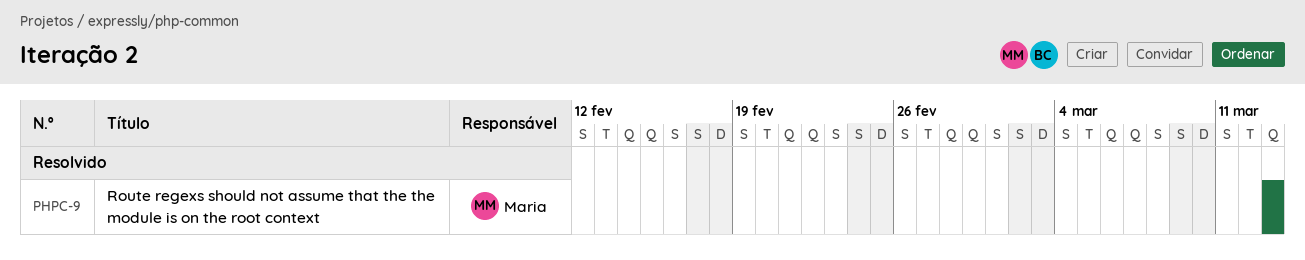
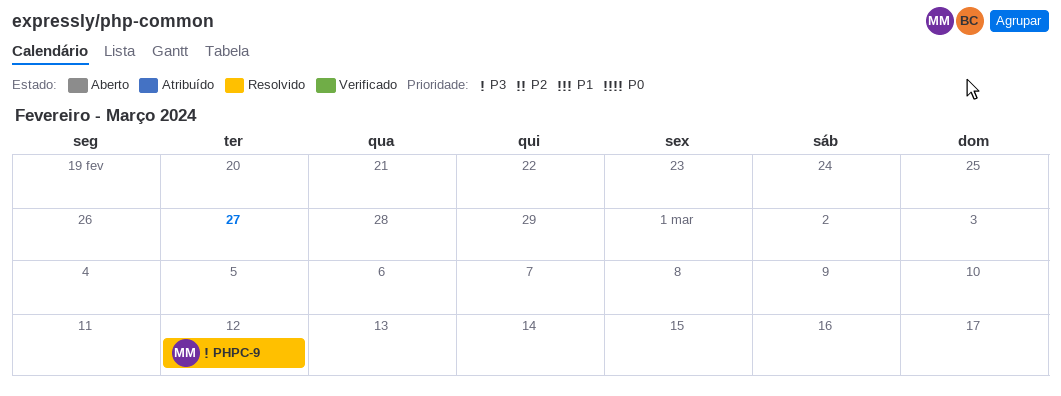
PHPC-9, start: Mar 13 -> Mar 12
PHPC-9, due: Mar 13 -> Mar 12

